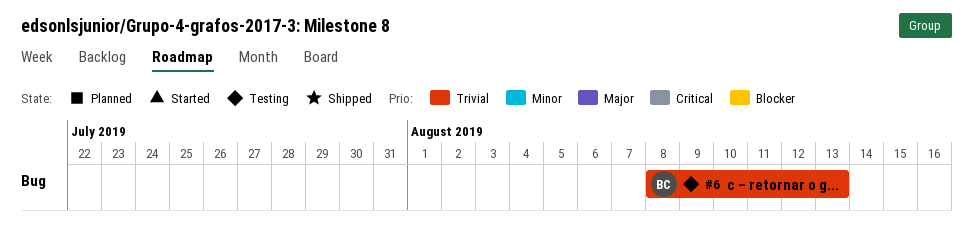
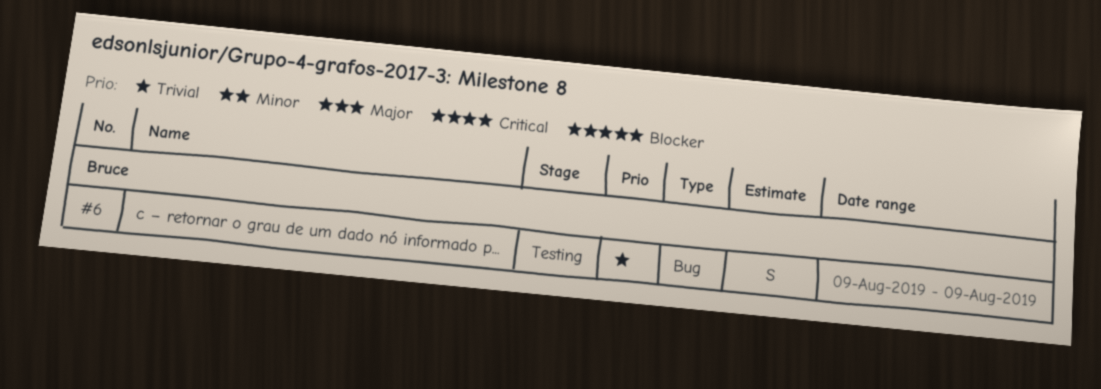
#6, start: Aug 8 -> Aug 9
#6, due: Aug 13 -> Aug 9

